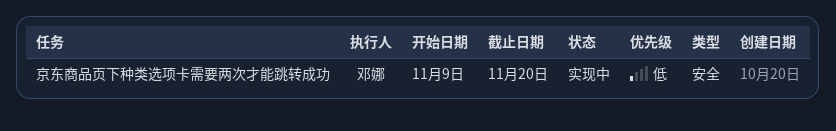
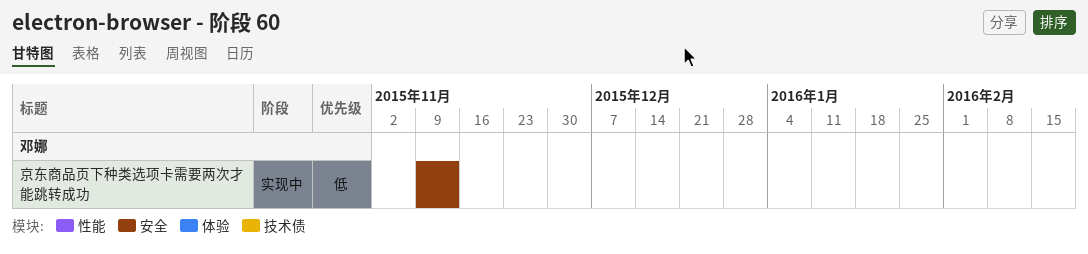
京东商品页下种类选项卡需要两次才能跳转成功, due: Nov 20 -> Nov 13

